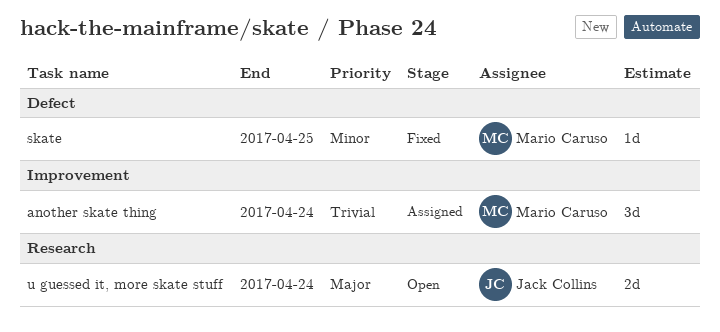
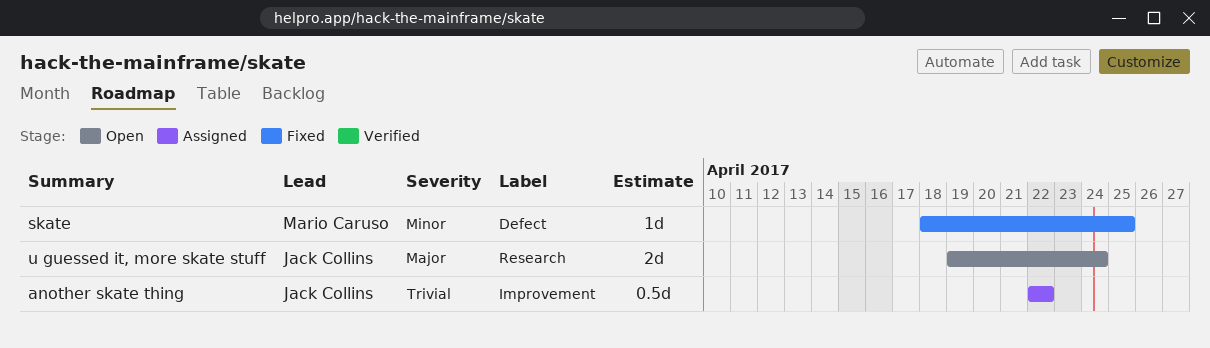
another skate thing, owner: Mario Caruso -> Jack Collins
another skate thing, estimate: 3d -> 0.5d
another skate thing, due: Apr 24 -> Apr 22

